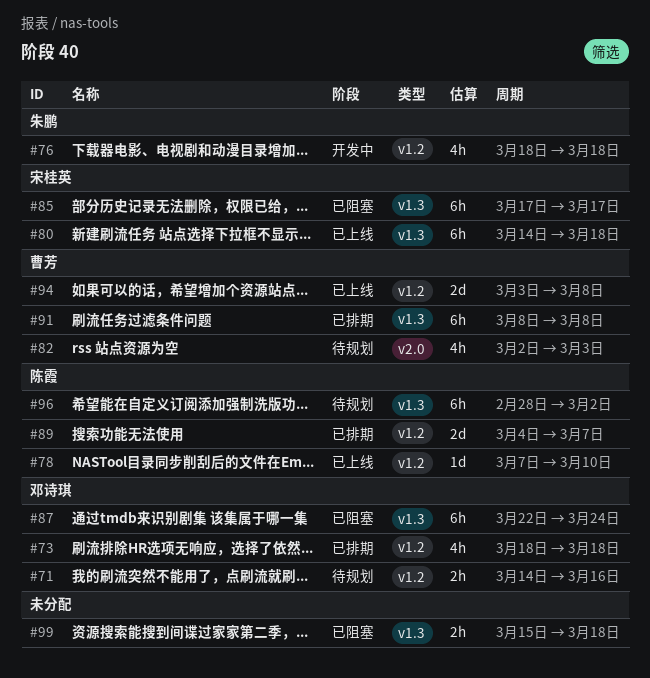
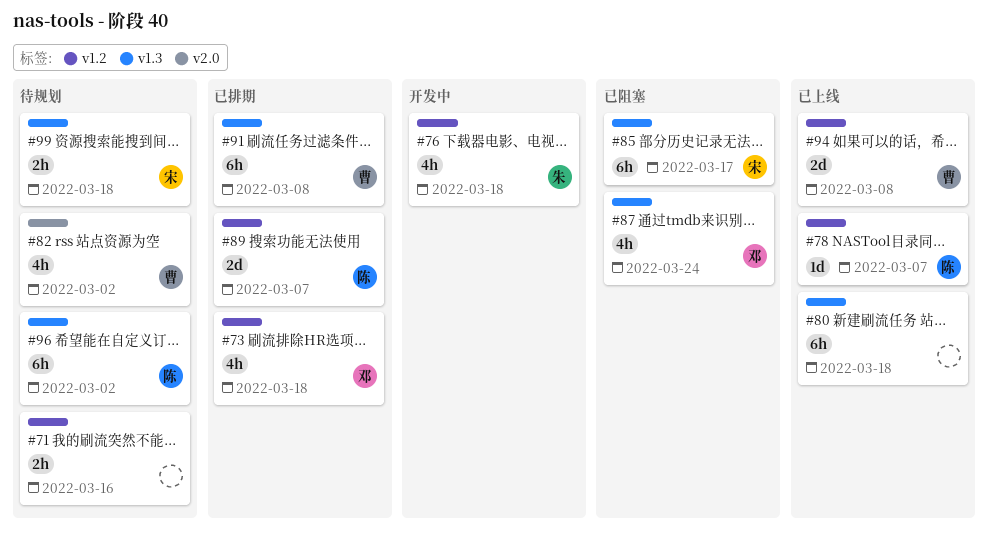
#71, owner: 邓诗琪 -> none
#78, due: Mar 10 -> Mar 7
#80, owner: 宋桂英 -> none
#82, due: Mar 3 -> Mar 2
#87, estimate: 6h -> 4h
#99, status: 已阻塞 -> 待规划
#99, owner: none -> 宋桂英

